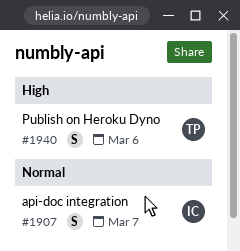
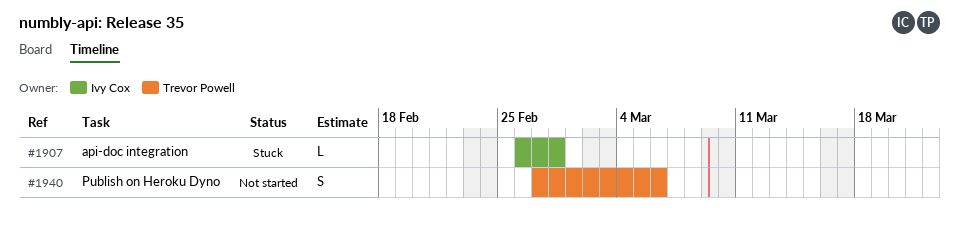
#1907, estimate: S -> L
#1907, due: Mar 7 -> Feb 28

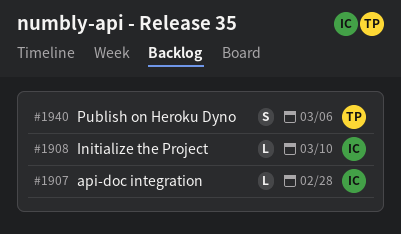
#1908: none -> present

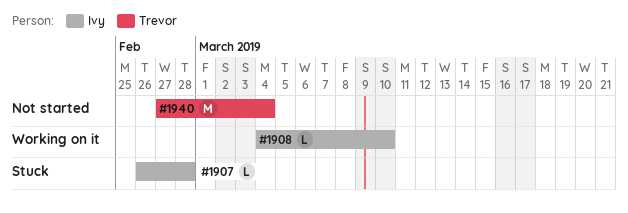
#1940, estimate: S -> M
#1940, due: Mar 6 -> Mar 4

